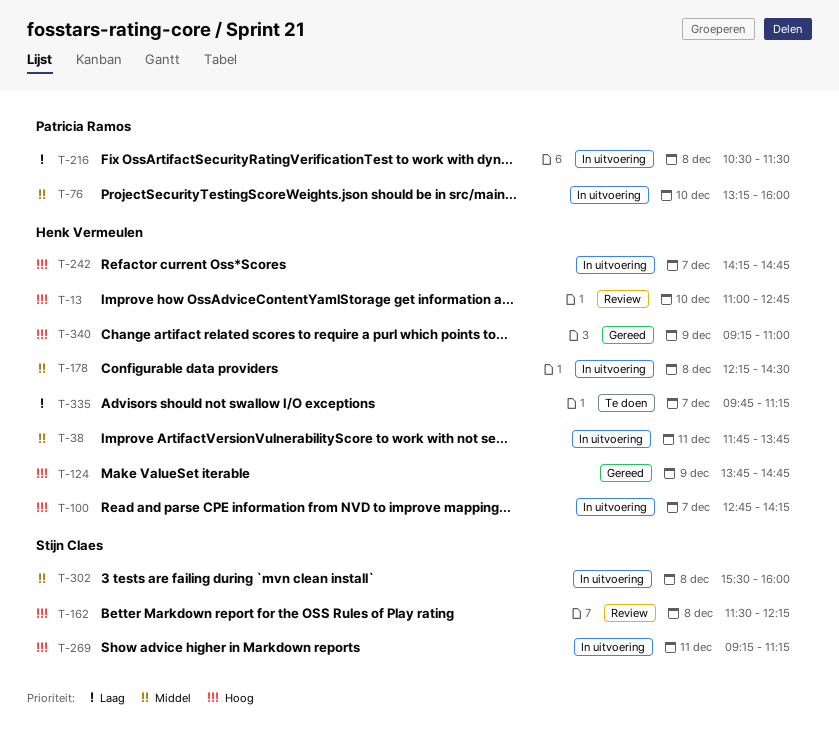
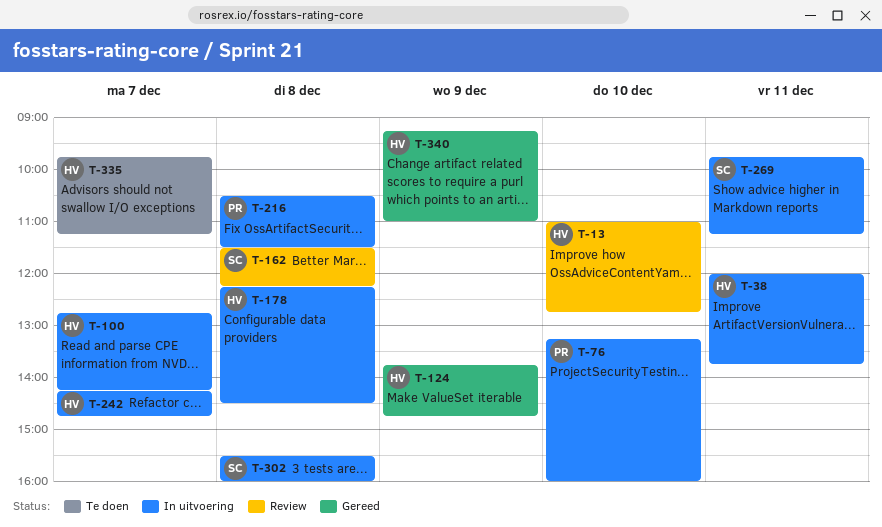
T-38, begins: 11:45 -> 12:00
T-269, begins: 09:15 -> 09:45

